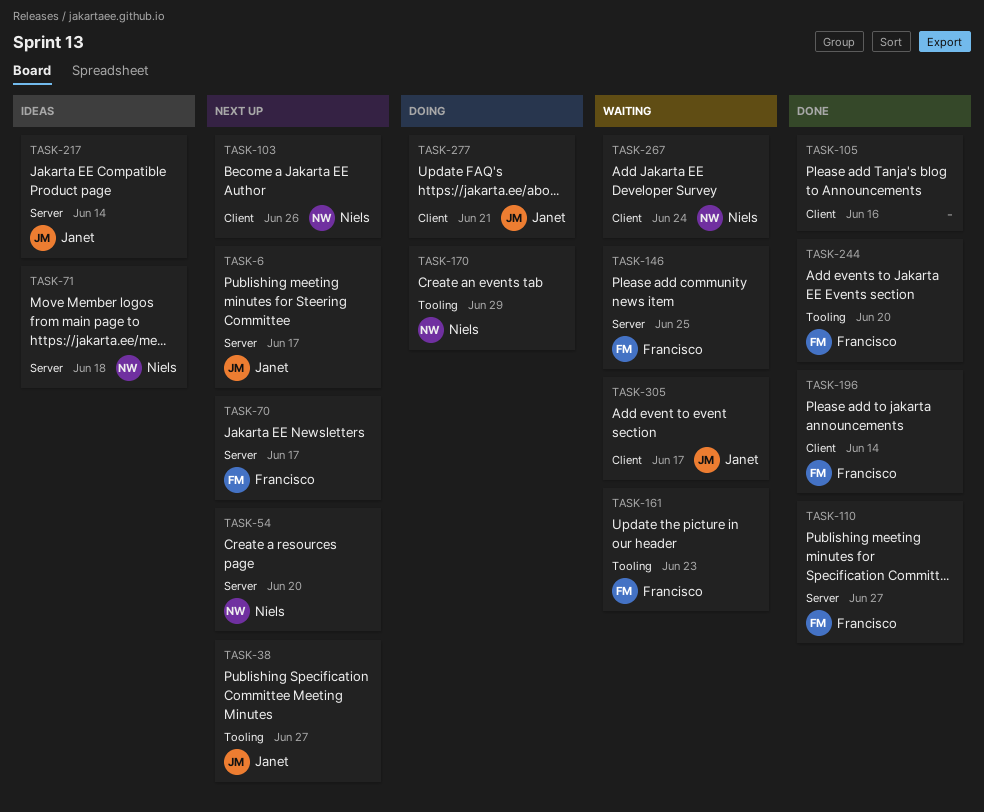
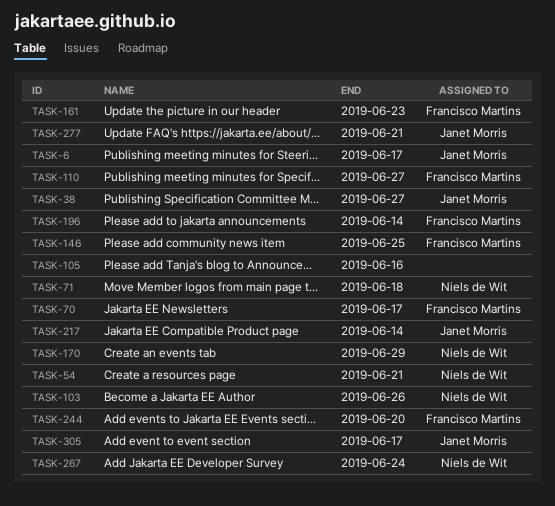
TASK-54, due: Jun 20 -> Jun 21

